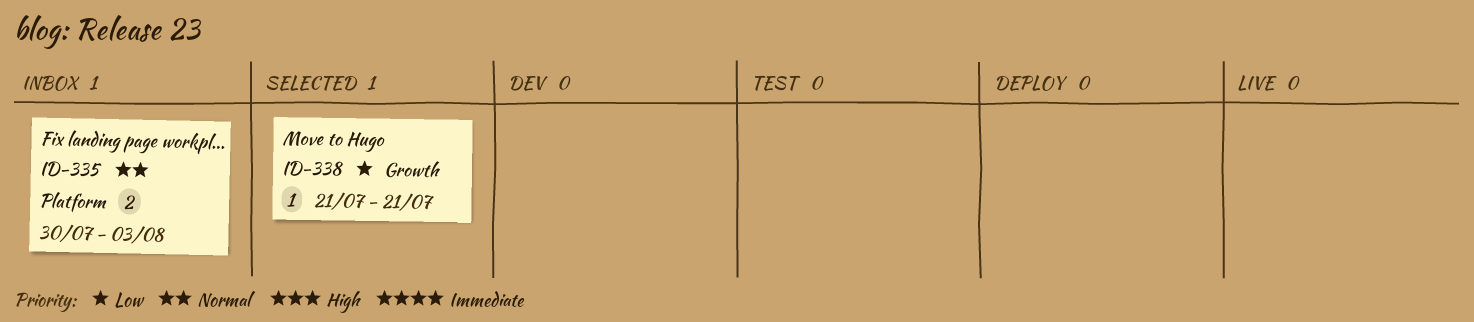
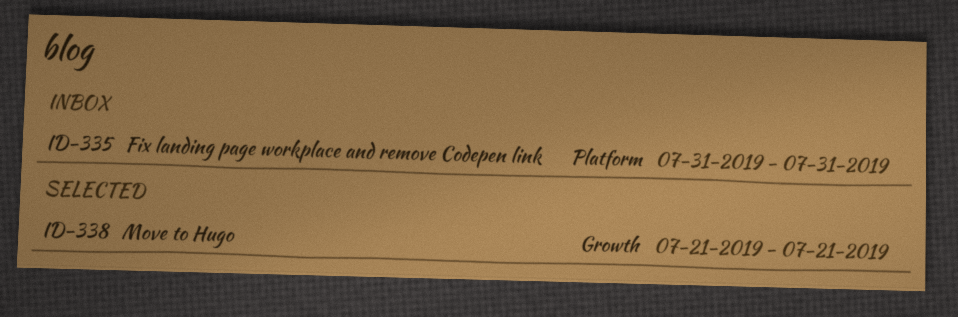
ID-335, start: Jul 30 -> Jul 31
ID-335, due: Aug 3 -> Jul 31

